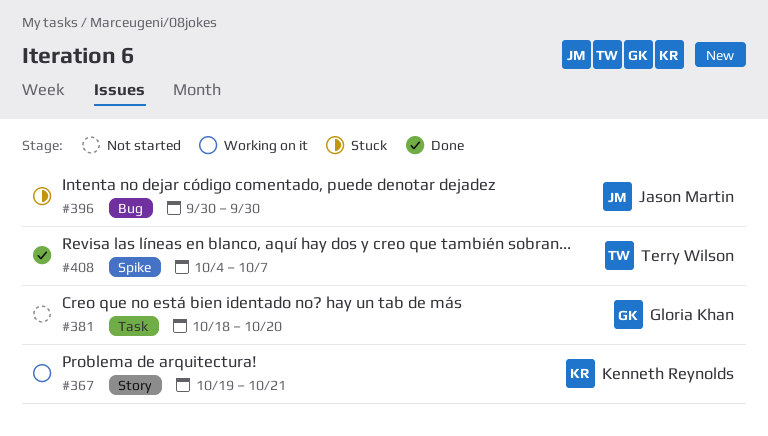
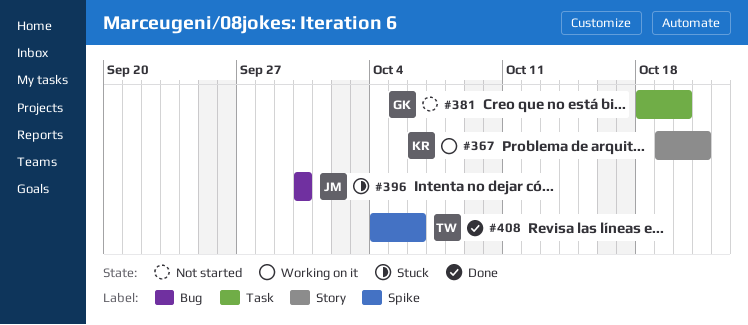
#408, due: Oct 7 -> Oct 6

